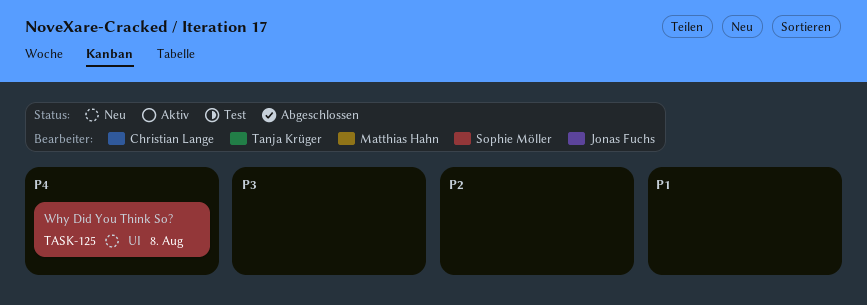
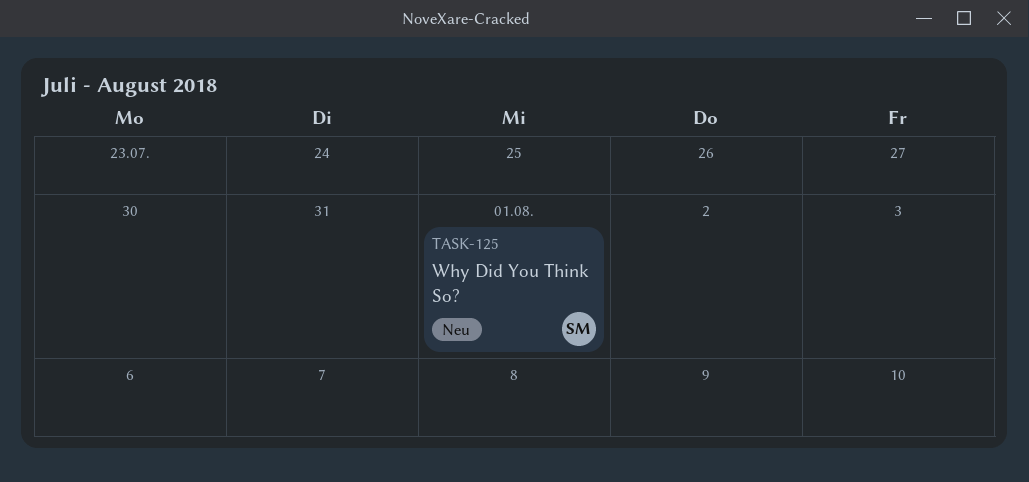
TASK-125, due: Aug 8 -> Aug 1

